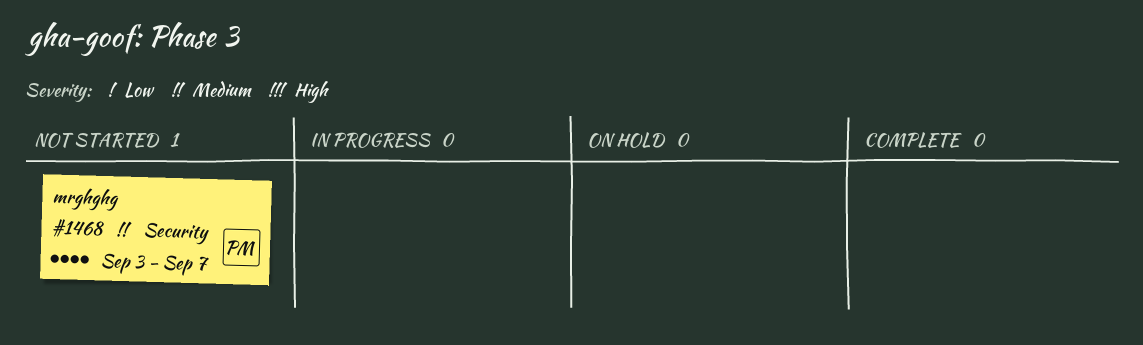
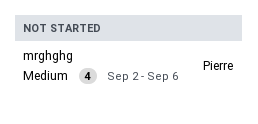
mrghghg, start: Sep 3 -> Sep 2
mrghghg, due: Sep 7 -> Sep 6

